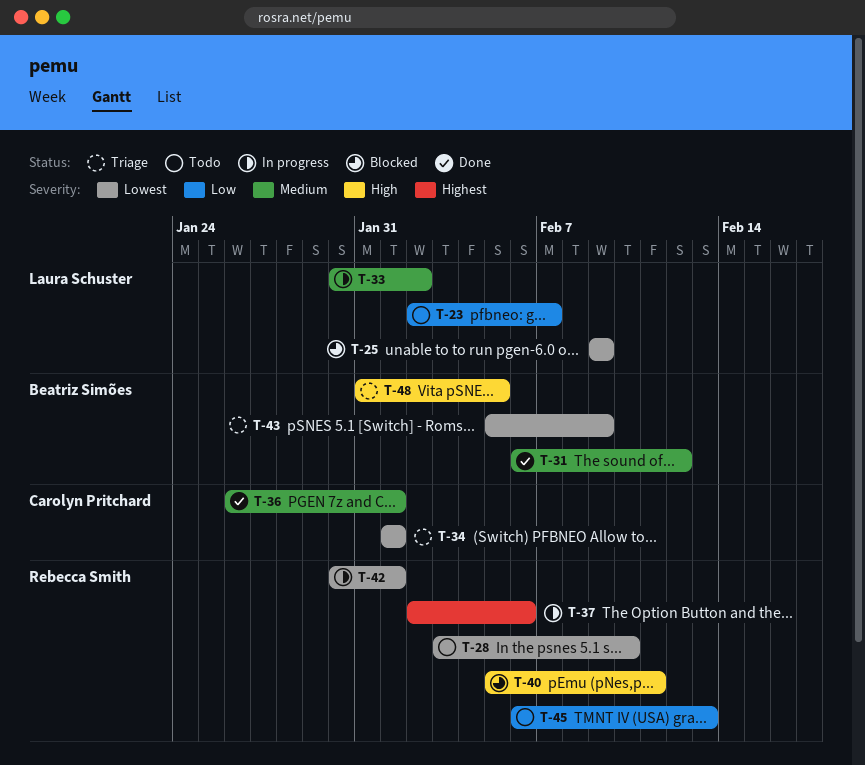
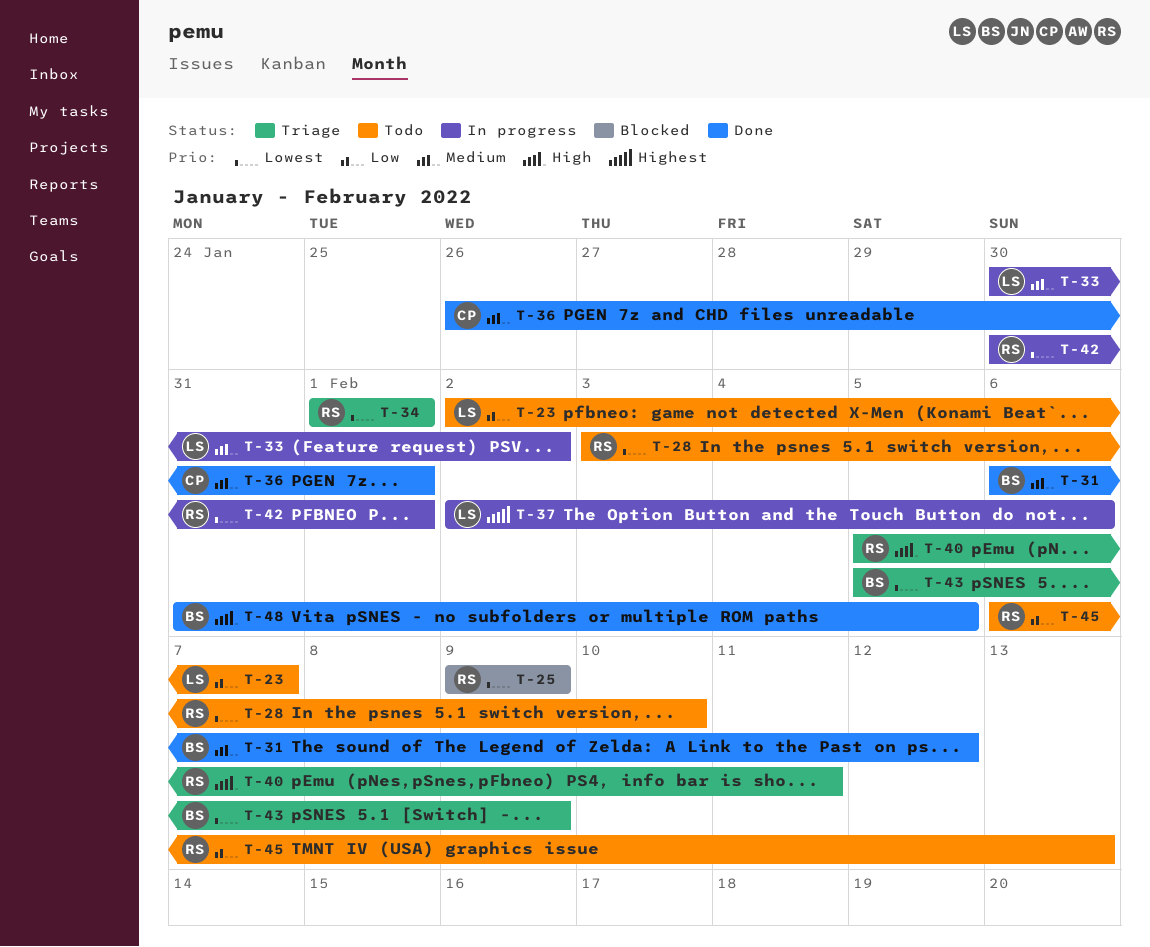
T-25, owner: Laura Schuster -> Rebecca Smith
T-34, owner: Carolyn Pritchard -> Rebecca Smith
T-37, owner: Rebecca Smith -> Laura Schuster
T-40, status: Blocked -> Triage
T-48, status: Triage -> Done

